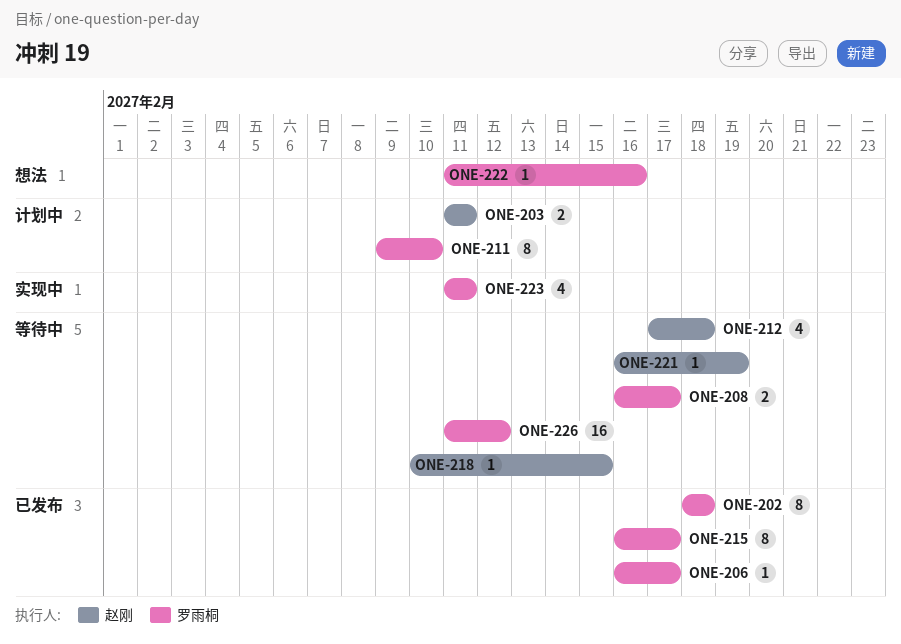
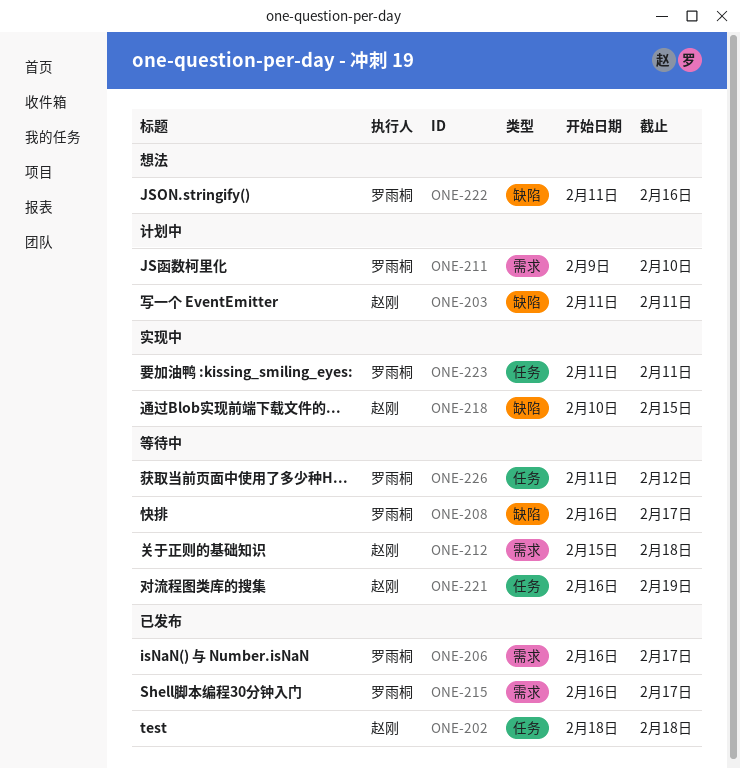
ONE-202, owner: 罗雨桐 -> 赵刚
ONE-212, start: Feb 17 -> Feb 15
ONE-218, status: 等待中 -> 实现中

